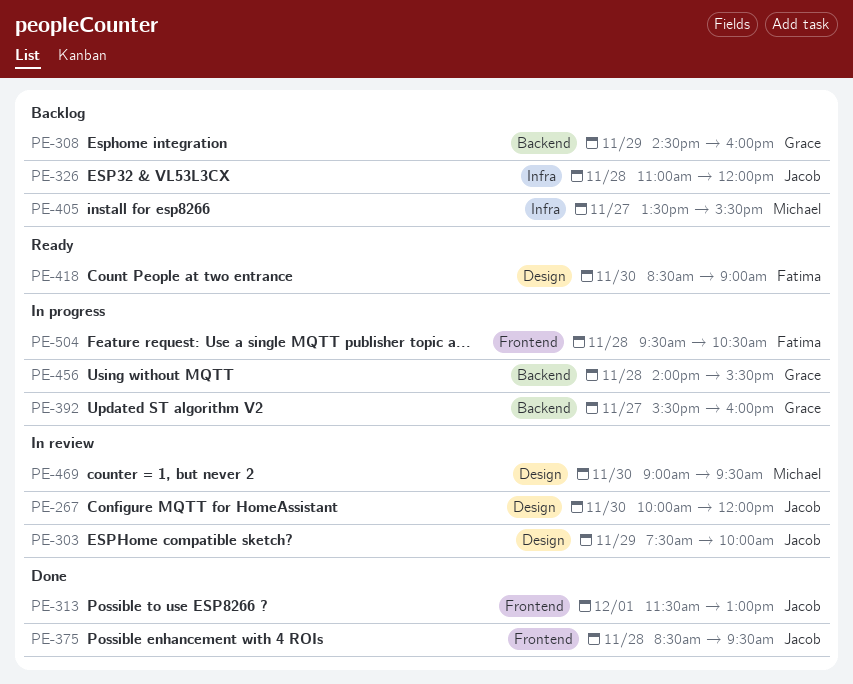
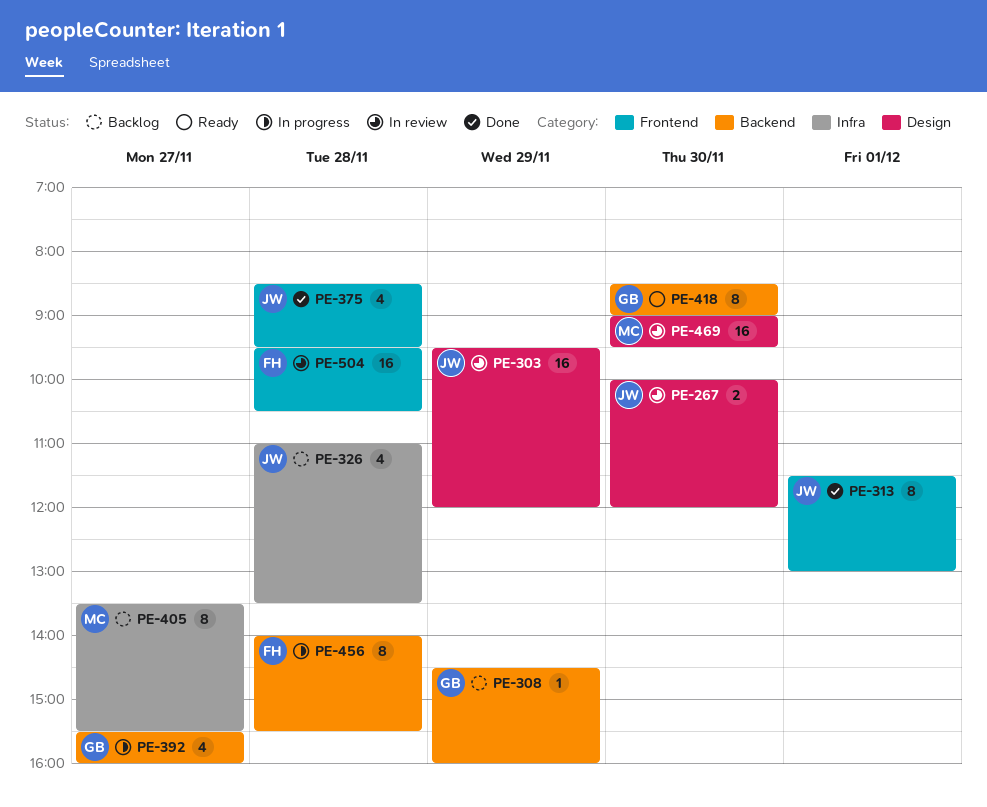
PE-303, begins: 07:30 -> 09:30
PE-303, ends: 10:00 -> 12:00
PE-326, ends: 12:00 -> 13:30
PE-418, owner: Fatima -> Grace
PE-418, label: Design -> Backend
PE-456, owner: Grace -> Fatima
PE-504, status: In progress -> In review

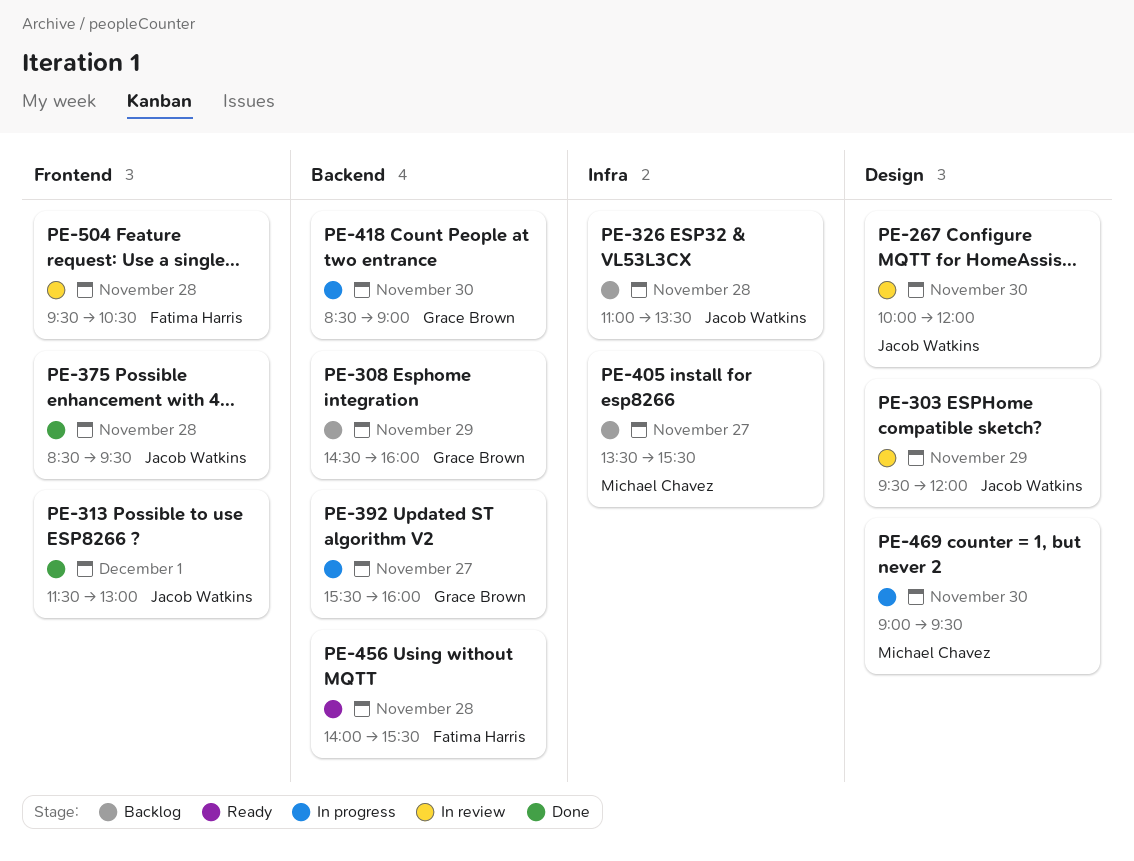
PE-418, status: Ready -> In progress
PE-456, status: In progress -> Ready
PE-469, status: In review -> In progress

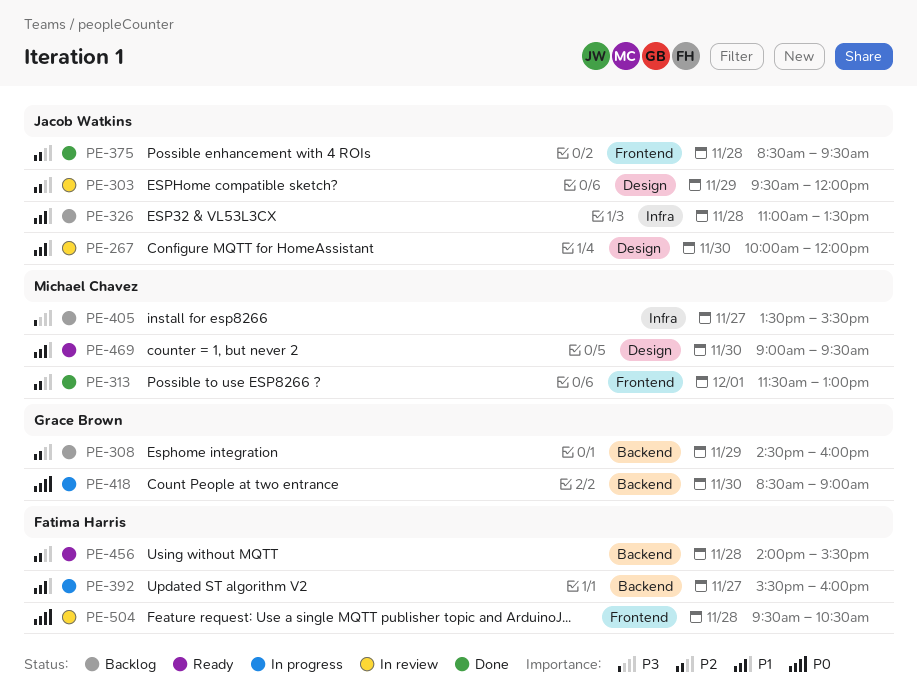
PE-313, owner: Jacob Watkins -> Michael Chavez
PE-392, owner: Grace Brown -> Fatima Harris
PE-469, status: In progress -> Ready

